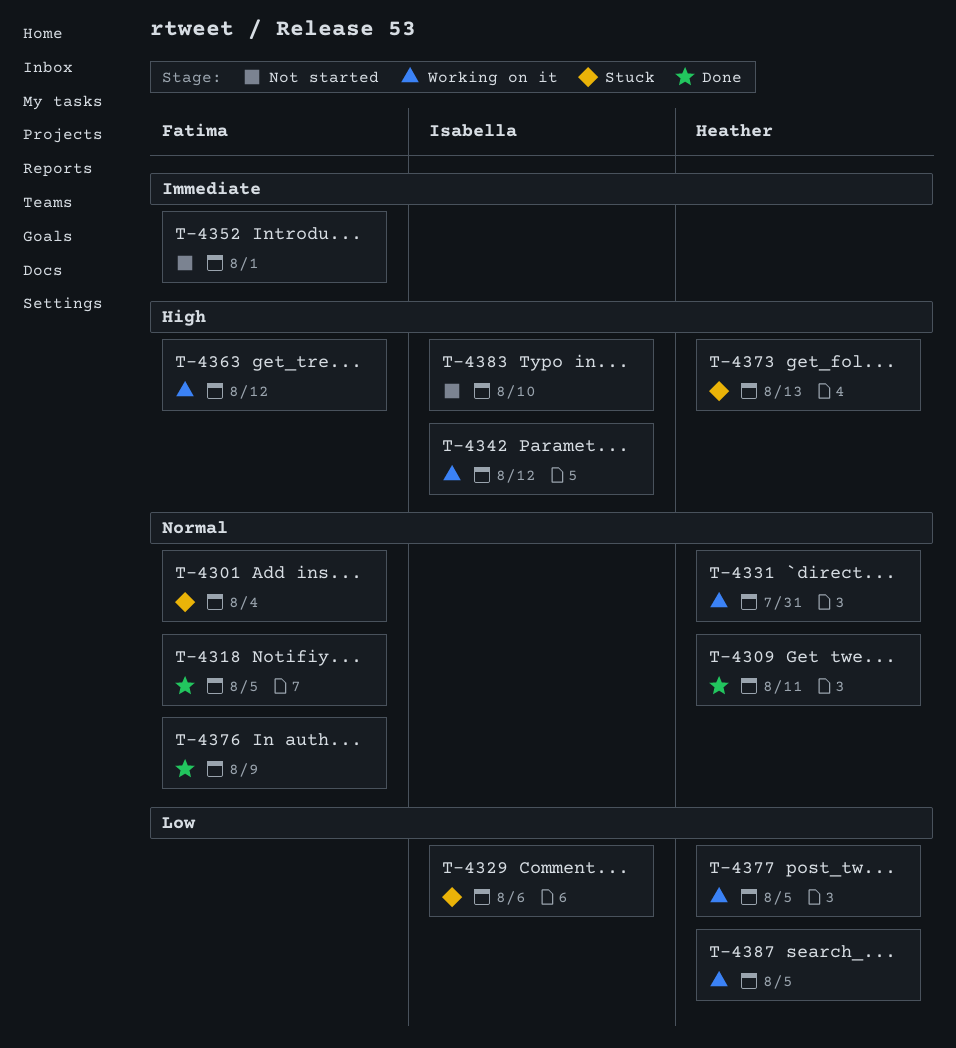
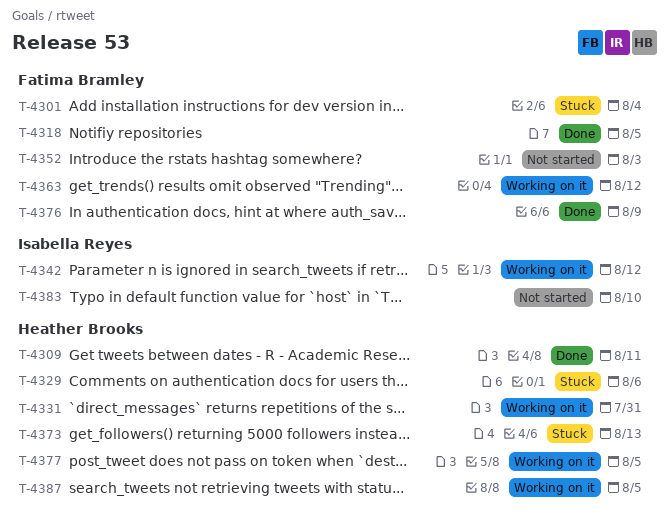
T-4329, owner: Isabella Reyes -> Heather Brooks
T-4352, due: Aug 1 -> Aug 3

